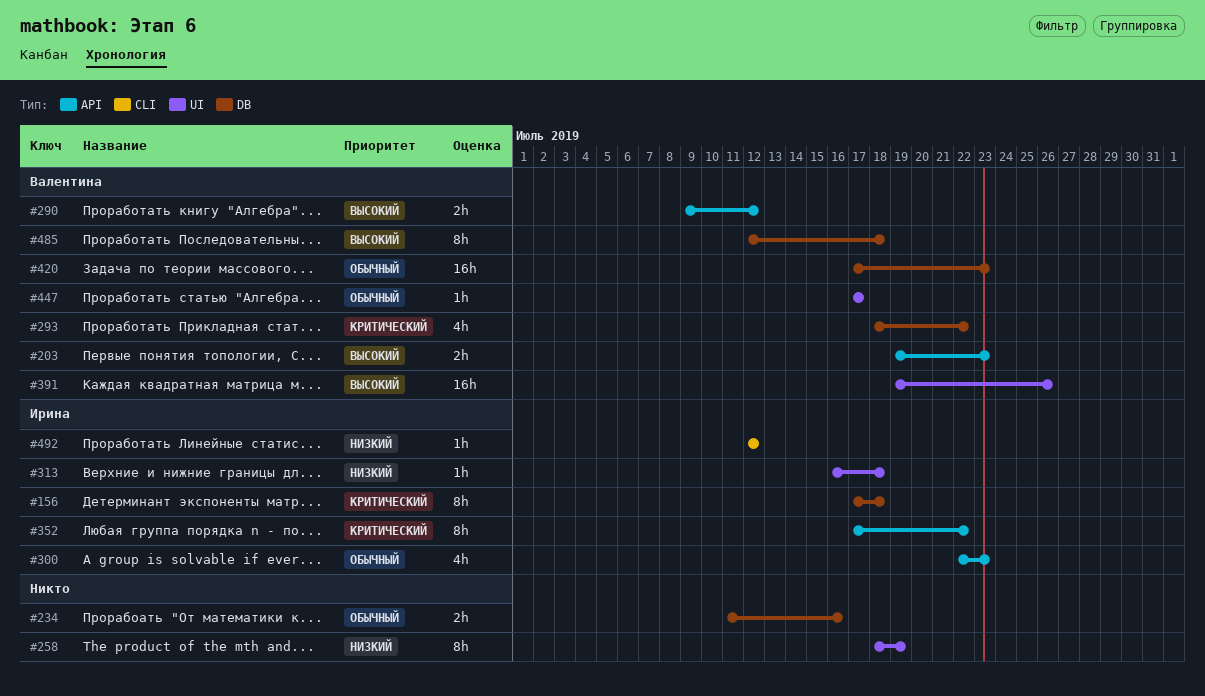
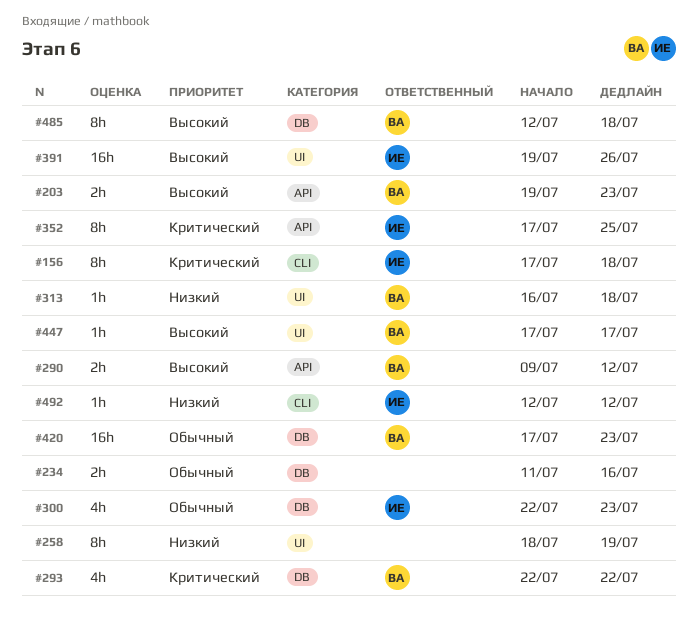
#156, label: DB -> CLI
#293, start: Jul 18 -> Jul 22
#300, label: API -> DB
#313, owner: Ирина -> Валентина
#352, due: Jul 22 -> Jul 25
#391, owner: Валентина -> Ирина
#447, priority: Обычный -> Высокий

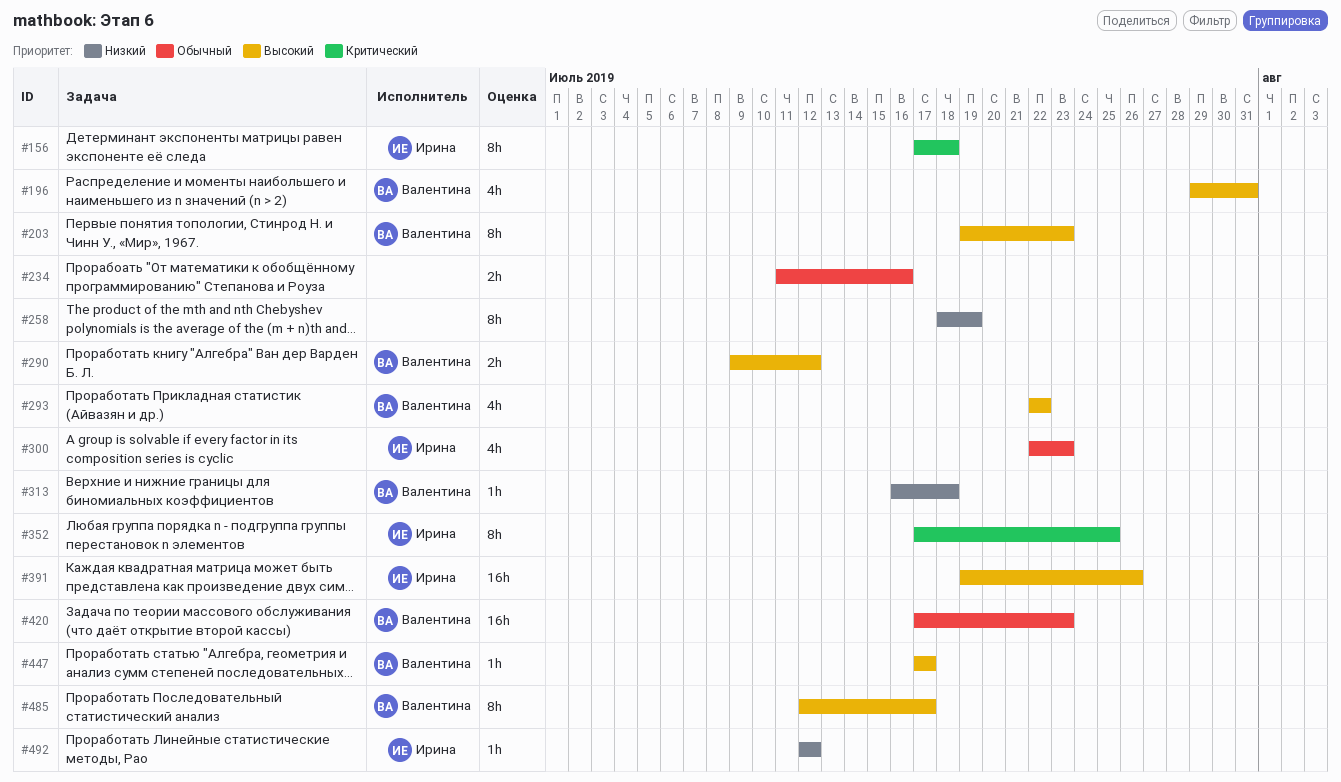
#196: none -> present
#203, estimate: 2h -> 8h
#293, priority: Критический -> Высокий
#485, due: Jul 18 -> Jul 17

